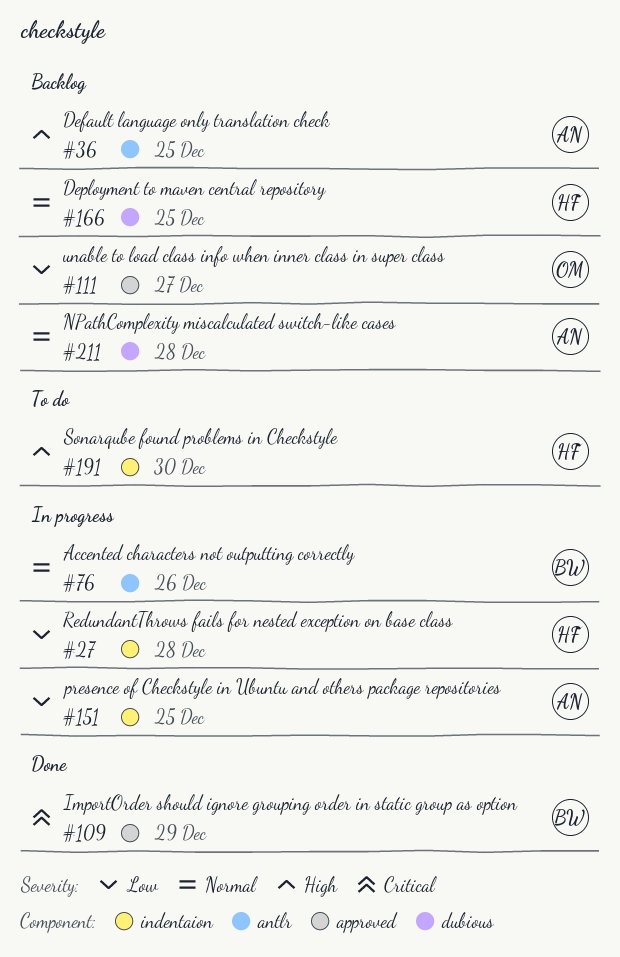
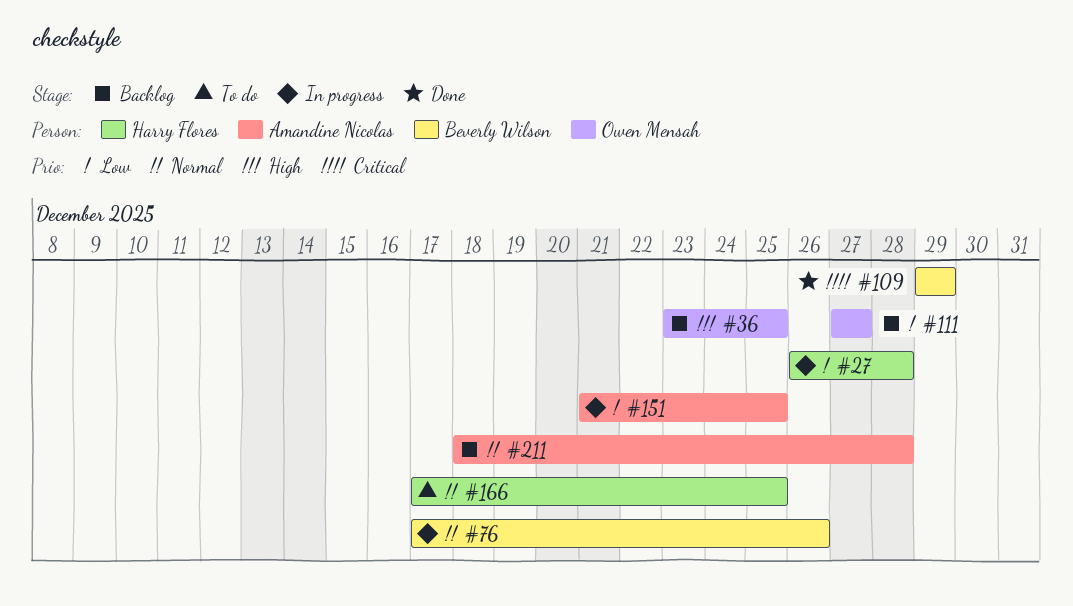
#36, owner: Amandine Nicolas -> Owen Mensah
#166, status: Backlog -> To do
#191: present -> none

